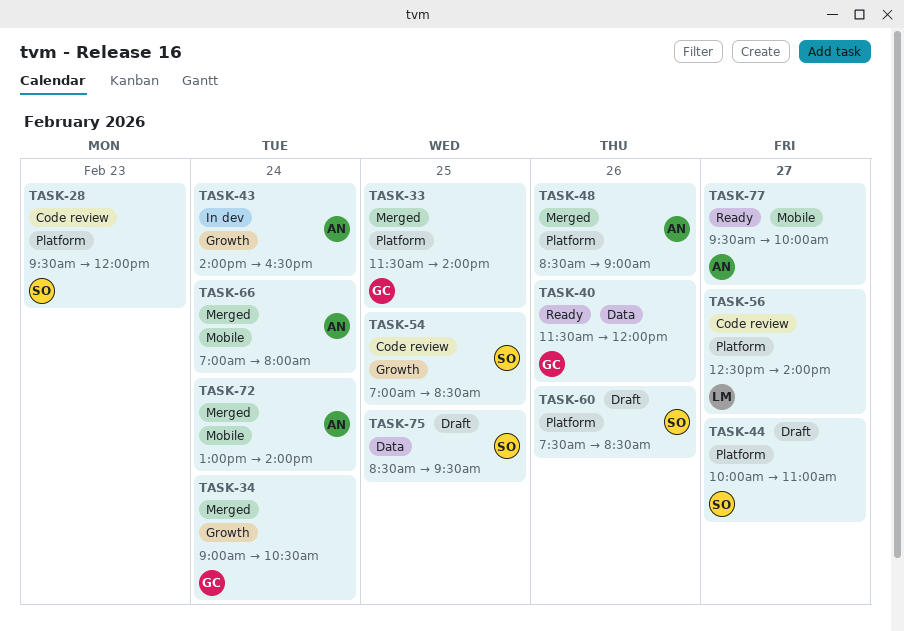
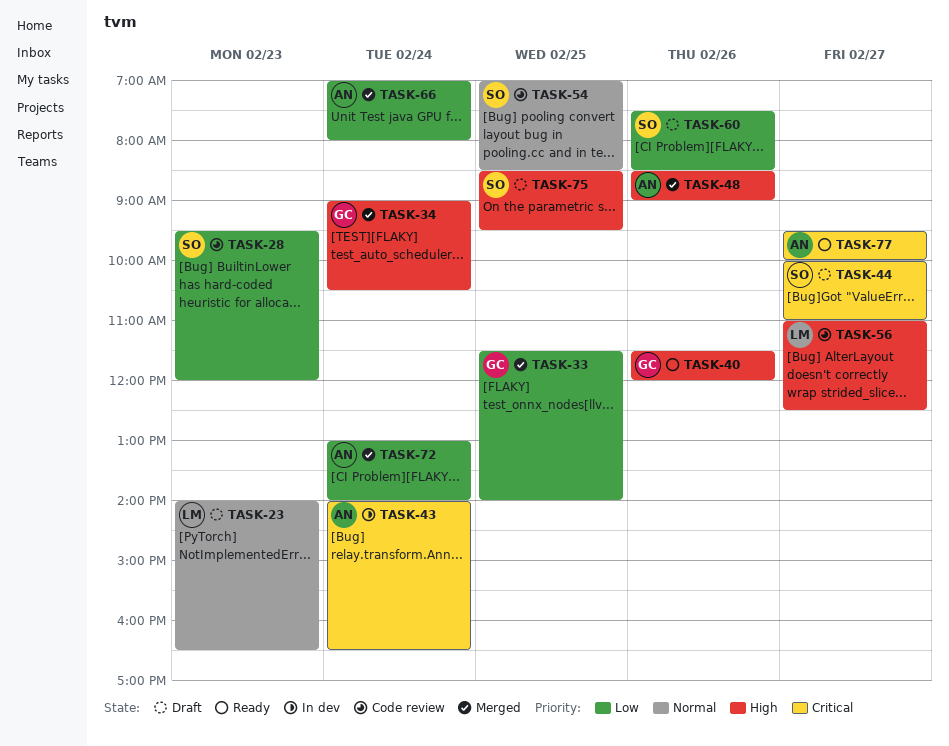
TASK-23: none -> present
TASK-56, begins: 12:30 -> 11:00
TASK-56, ends: 14:00 -> 12:30

